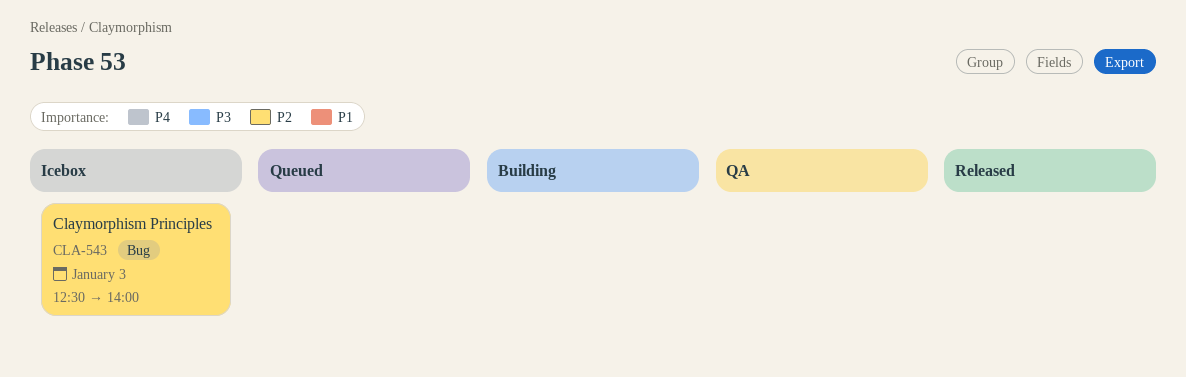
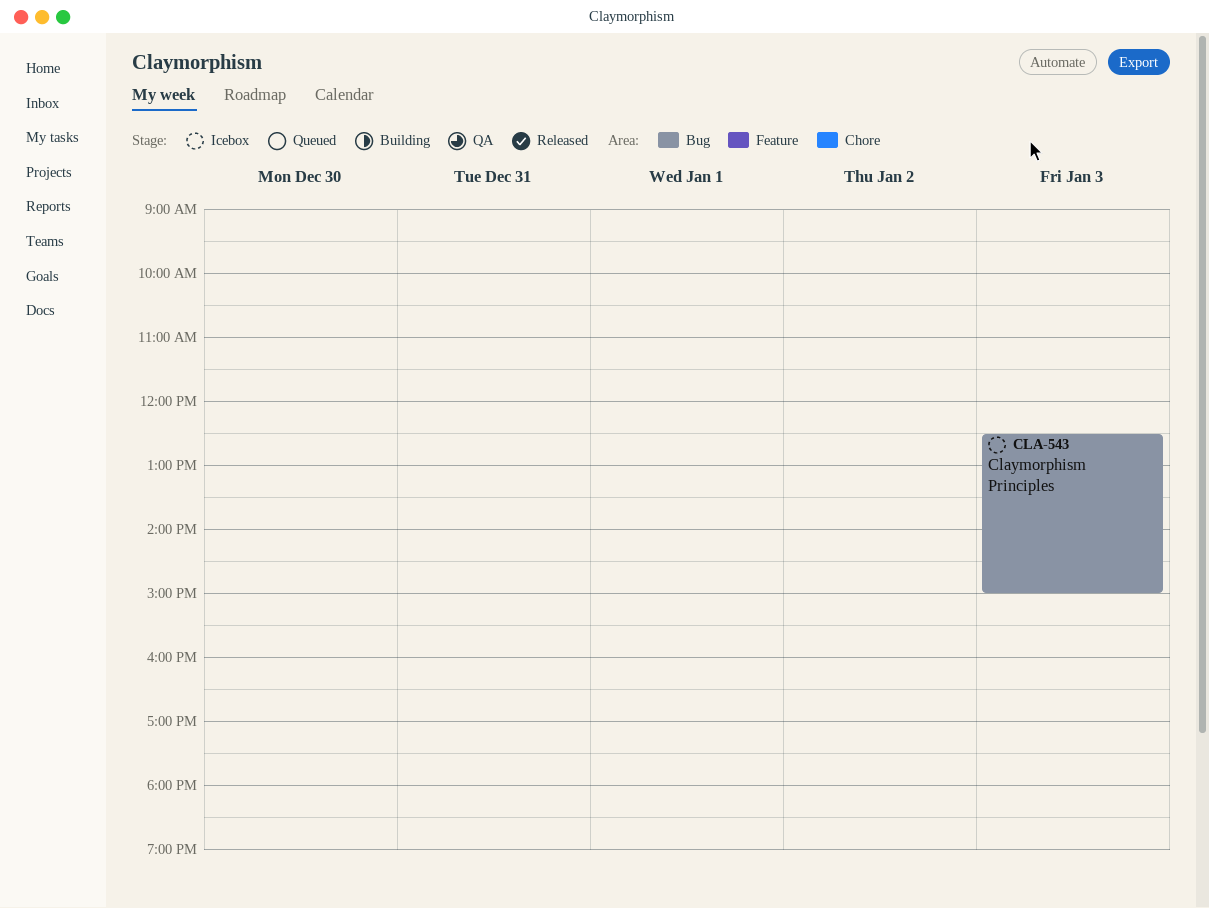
CLA-543, ends: 14:00 -> 15:00

